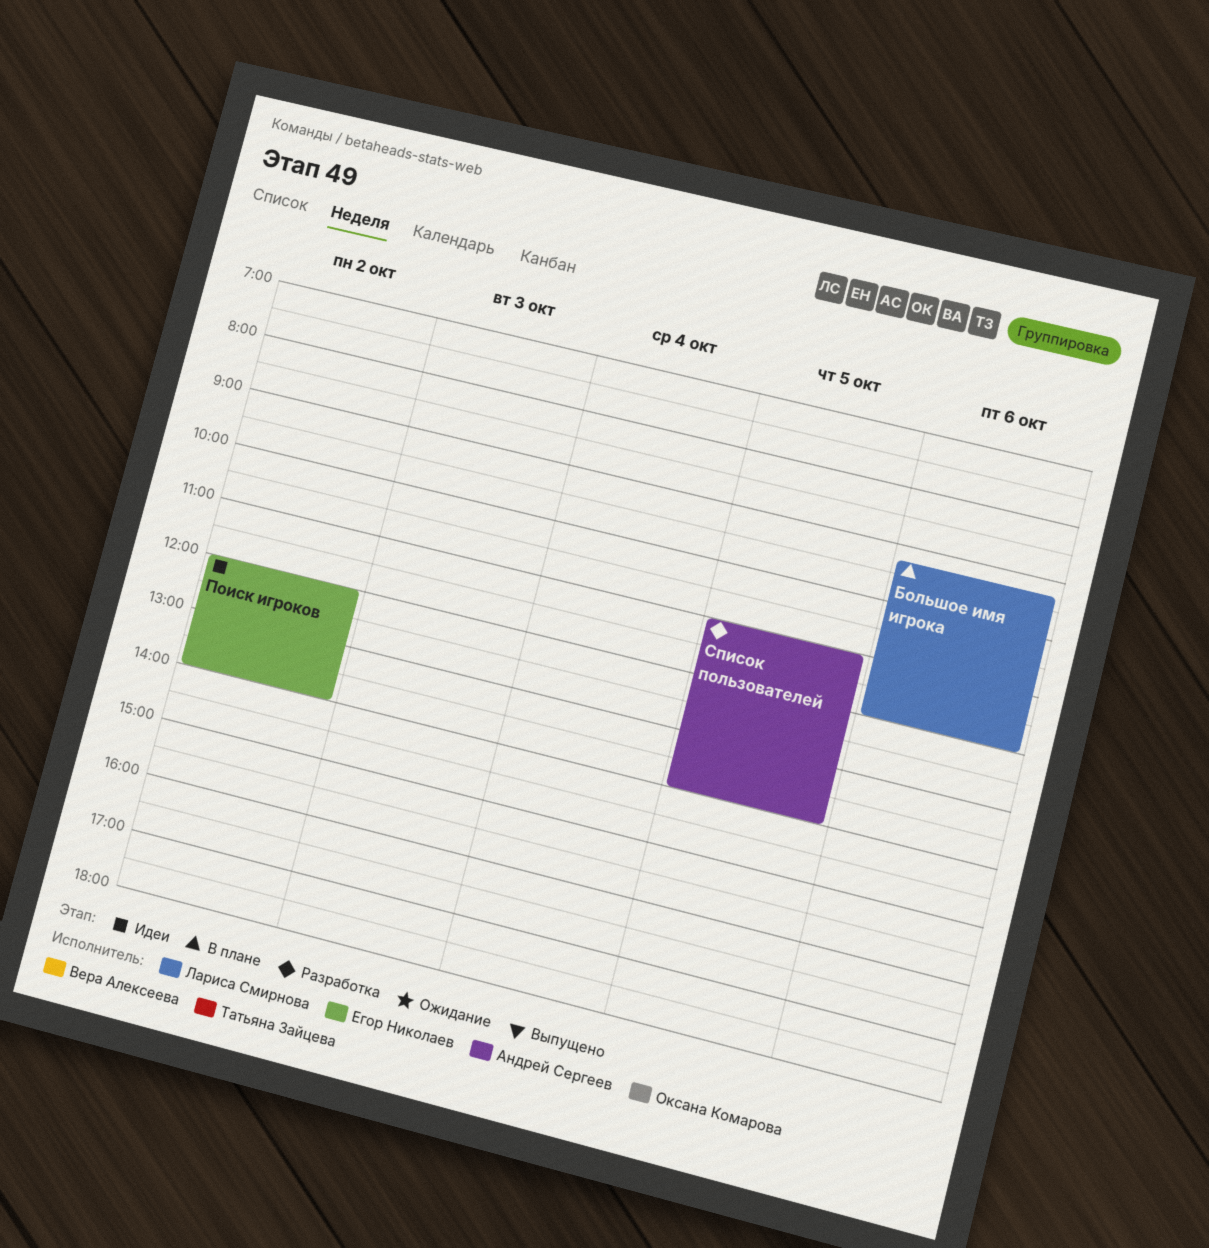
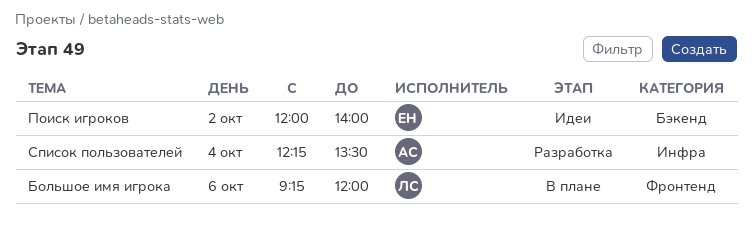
Список пользователей, day: Oct 5 -> Oct 4
Список пользователей, begins: 11:00 -> 12:15
Список пользователей, ends: 14:00 -> 13:30

